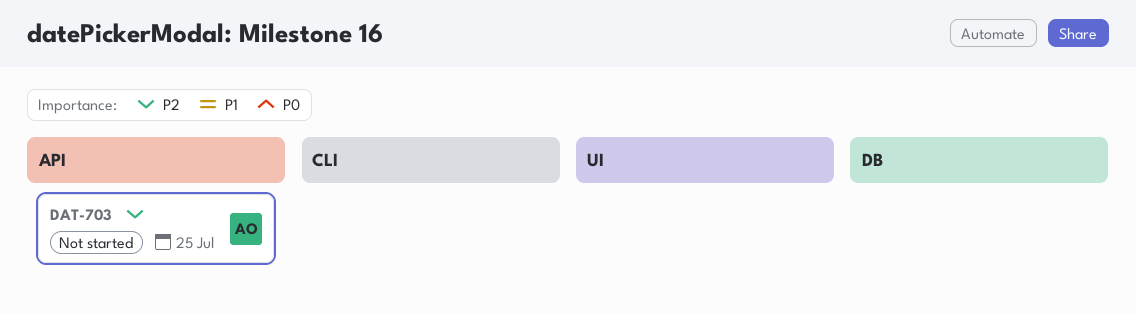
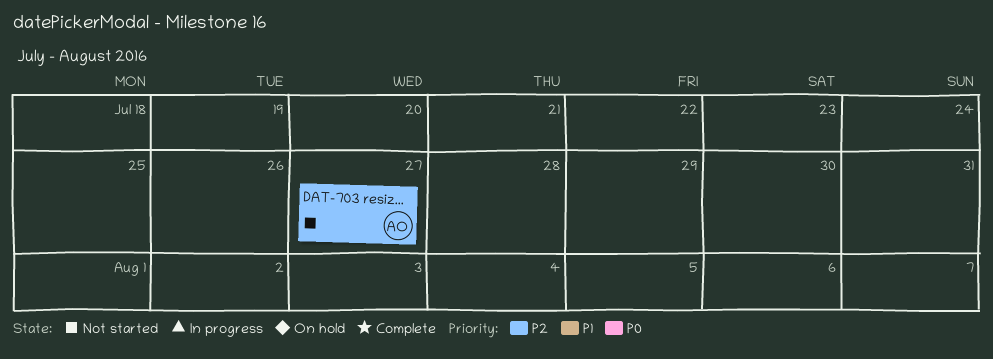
DAT-703, due: Jul 25 -> Jul 27

